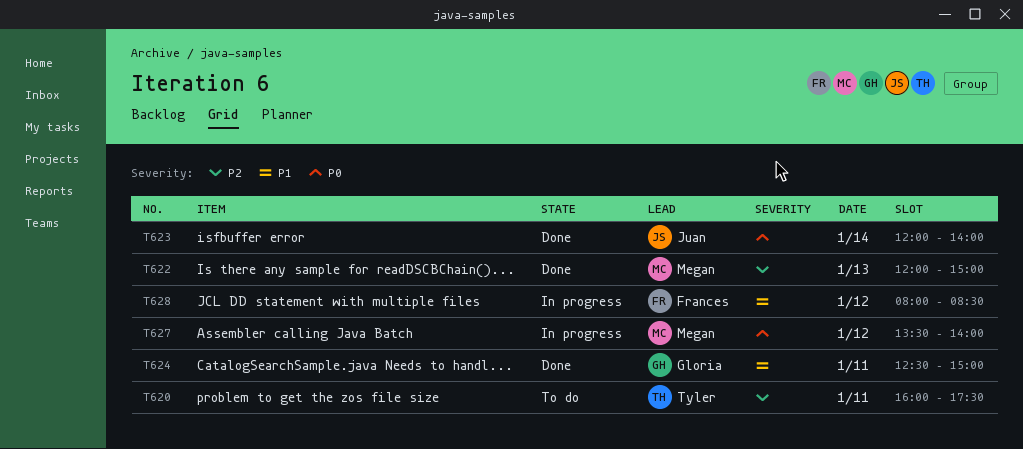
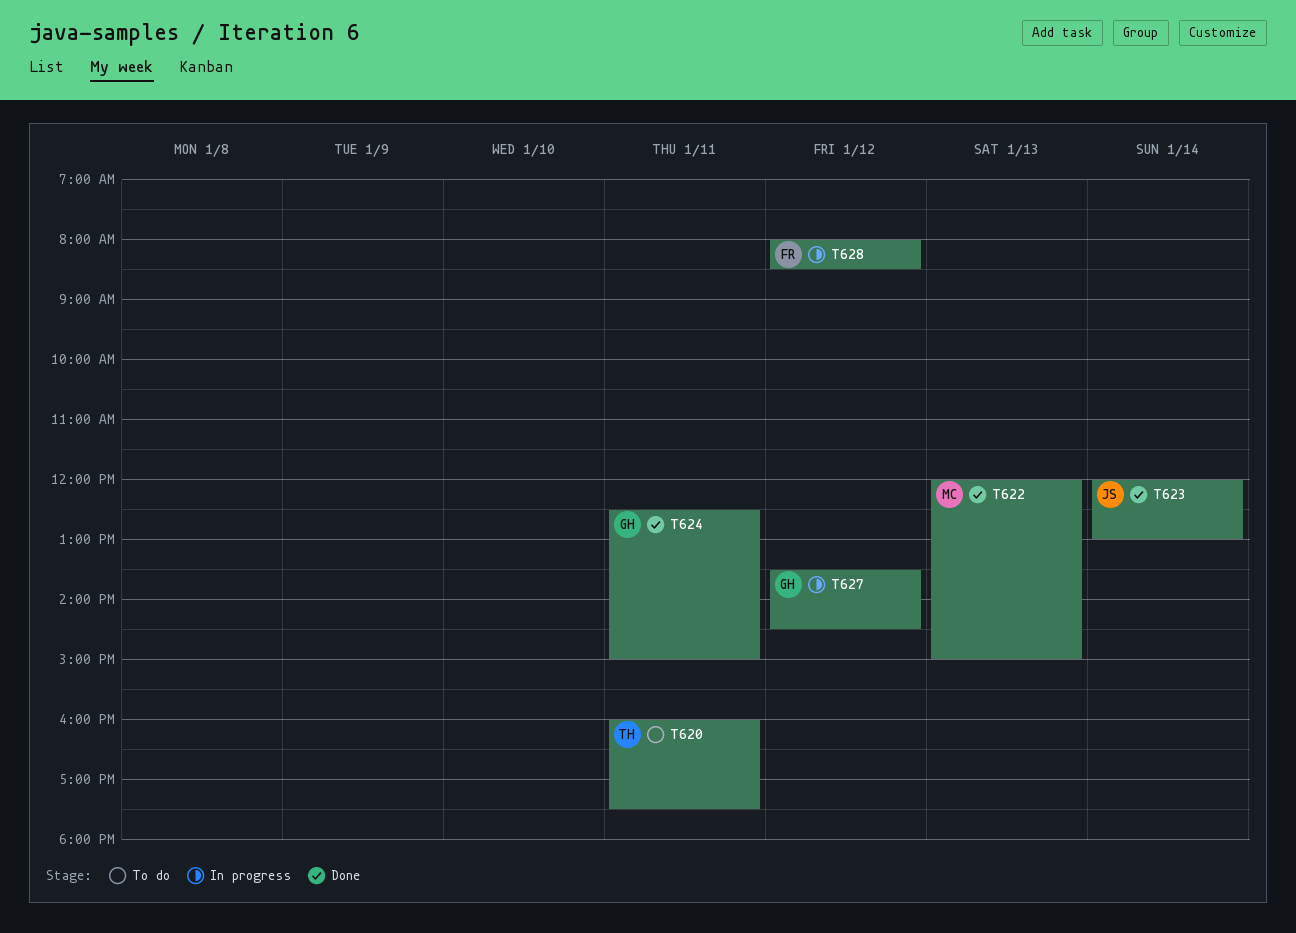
T623, ends: 14:00 -> 13:00
T627, owner: Megan -> Gloria
T627, ends: 14:00 -> 14:30

